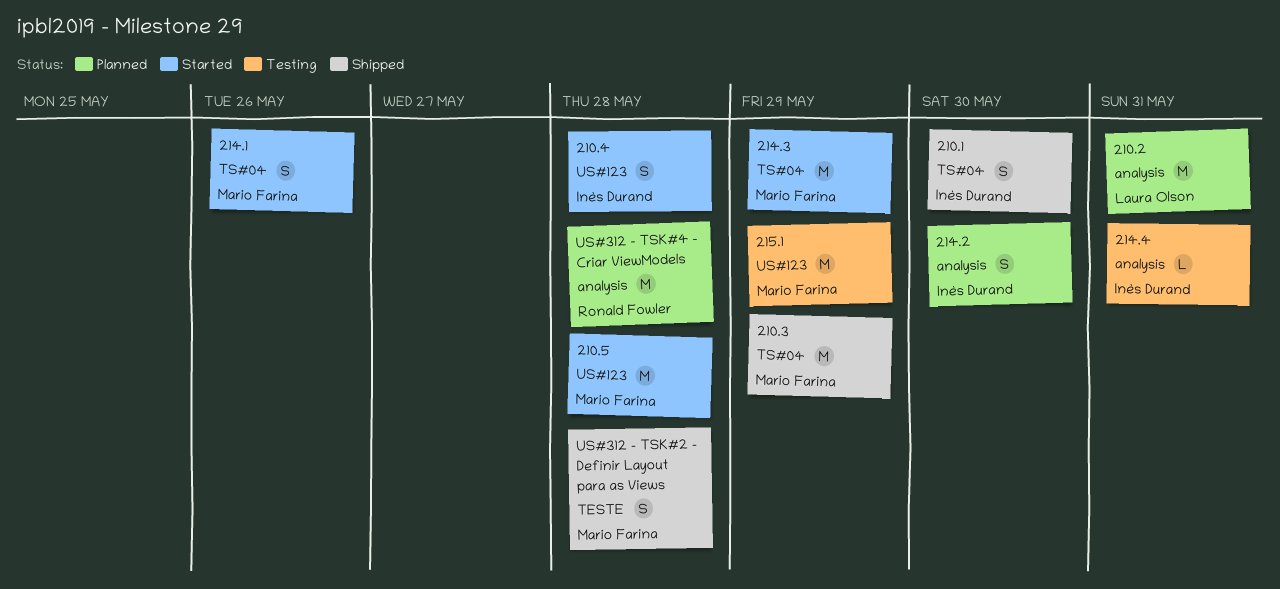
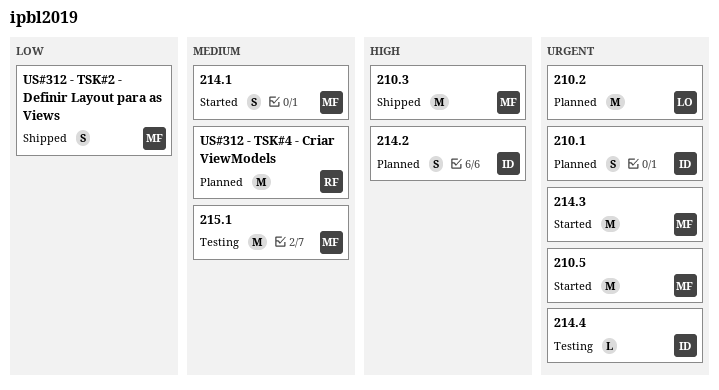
210.1, status: Shipped -> Planned
210.4: present -> none

